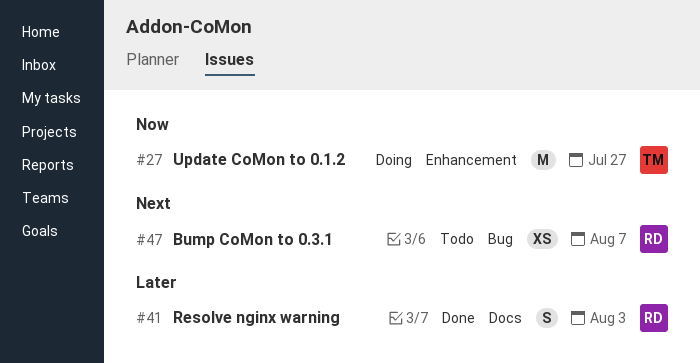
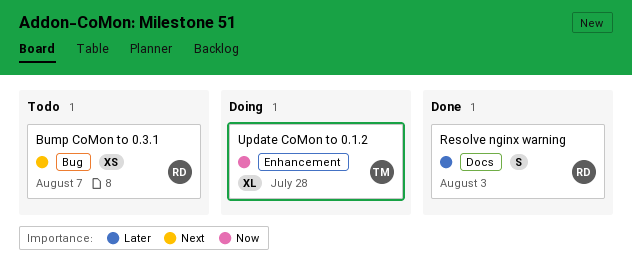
Update CoMon to 0.1.2, estimate: M -> XL
Update CoMon to 0.1.2, due: Jul 27 -> Jul 28

